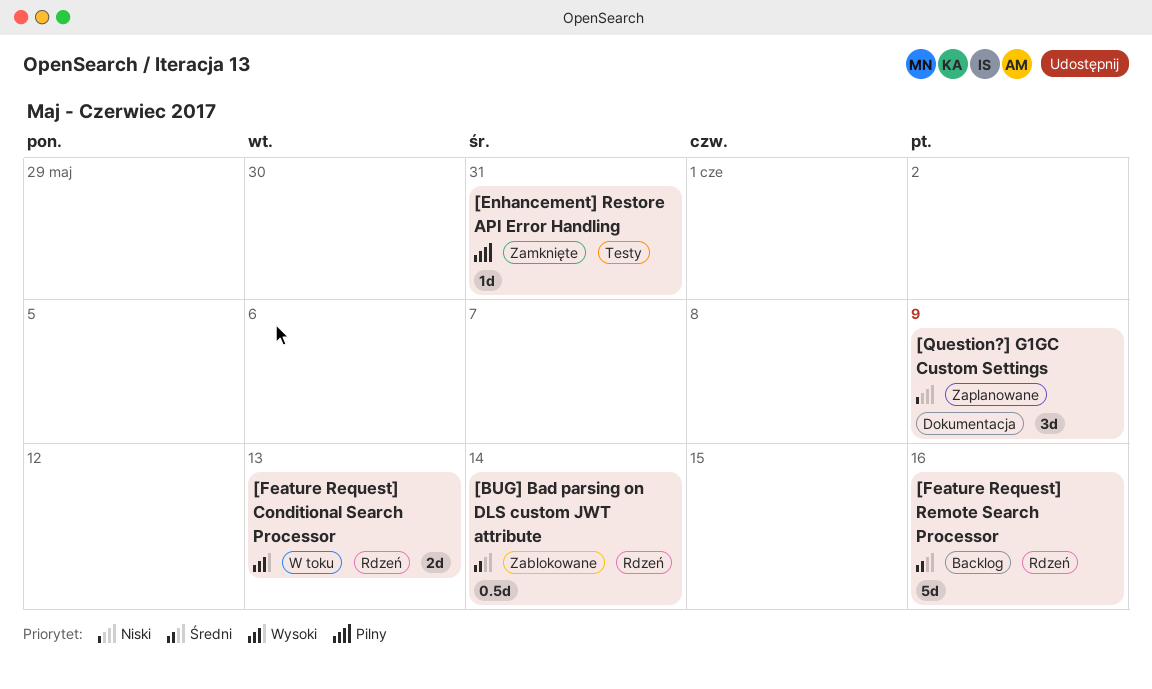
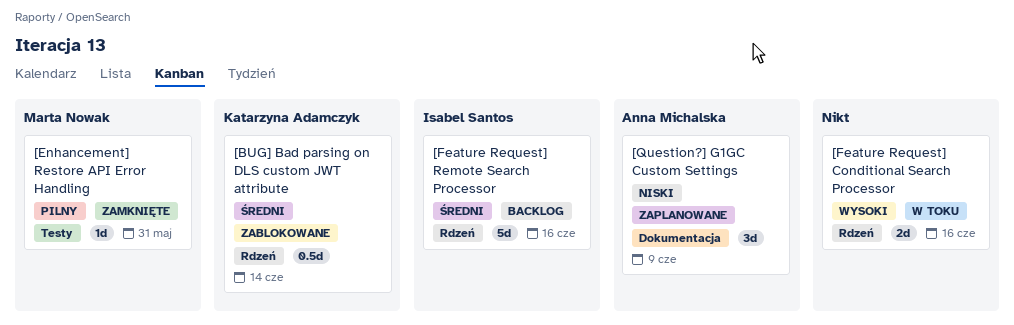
[Feature Request] Conditional Search Processor, due: Jun 13 -> Jun 16

